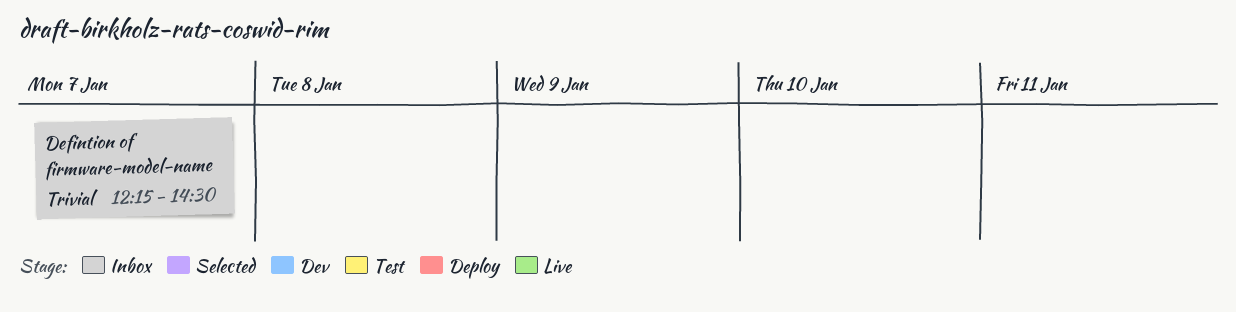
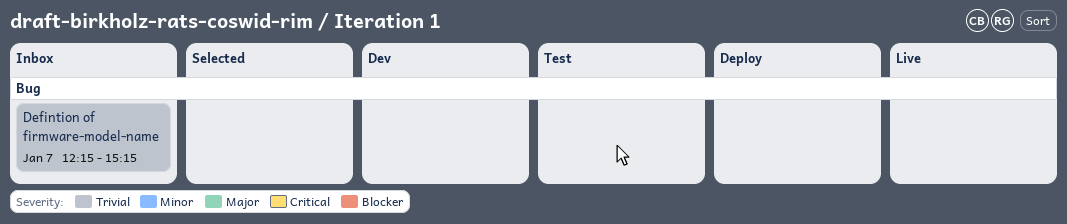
Defintion of firmware-model-name, ends: 14:30 -> 15:15

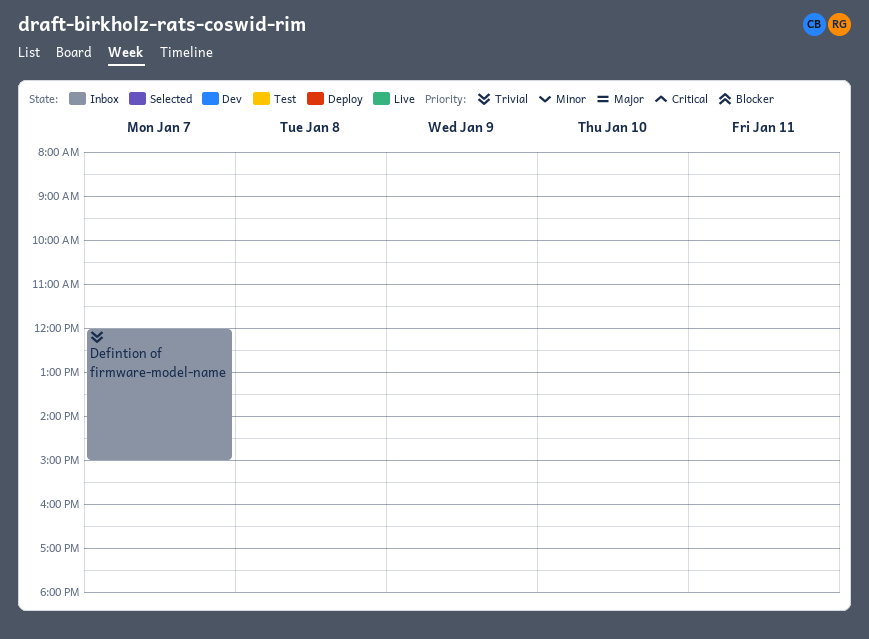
Defintion of firmware-model-name, begins: 12:15 -> 12:00
Defintion of firmware-model-name, ends: 15:15 -> 15:00

